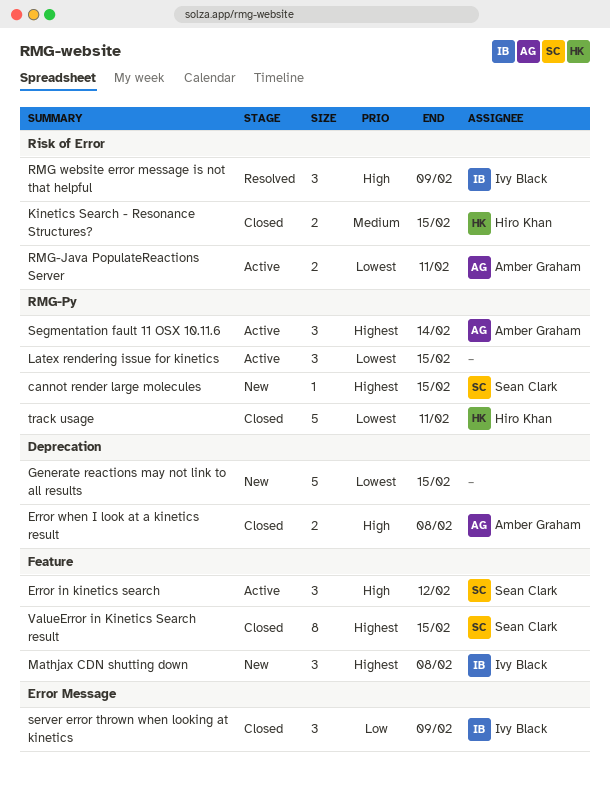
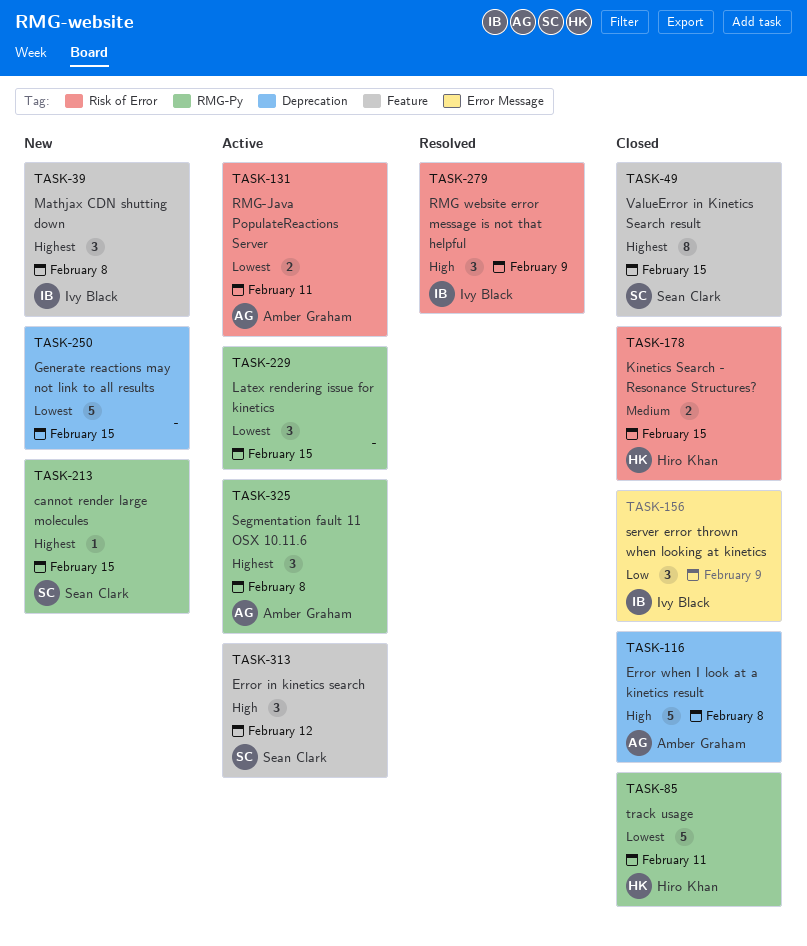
Error when I look at a kinetics result, estimate: 2 -> 5
Segmentation fault 11 OSX 10.11.6, due: Feb 14 -> Feb 8

